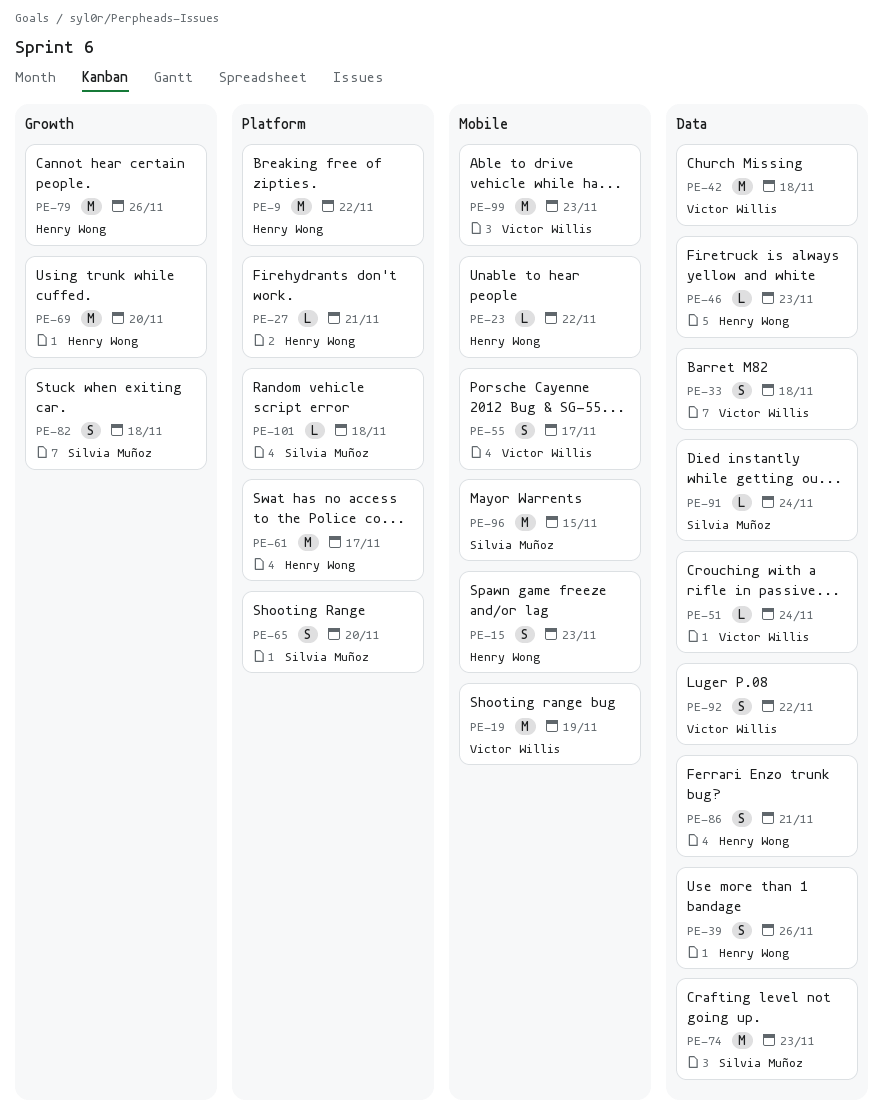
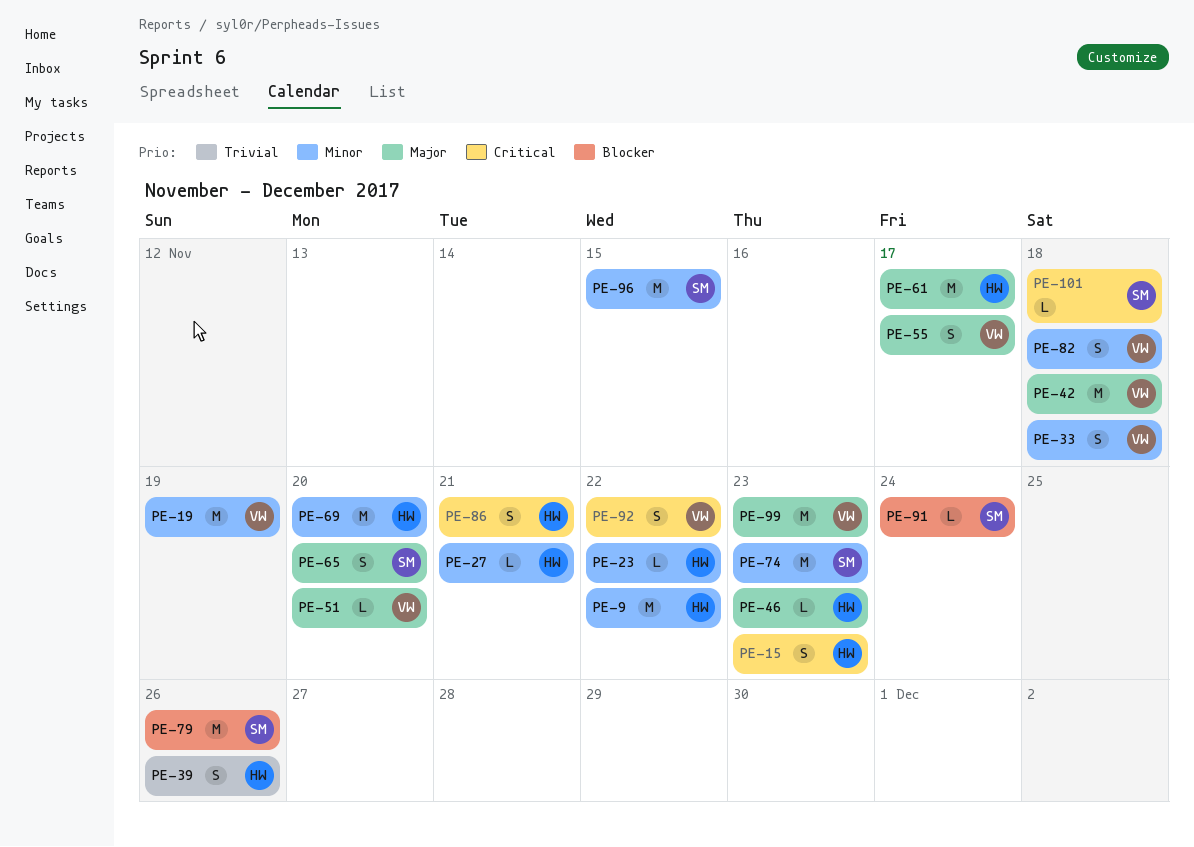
PE-51, due: Nov 24 -> Nov 20
PE-79, owner: Henry Wong -> Silvia Muñoz
PE-82, owner: Silvia Muñoz -> Victor Willis

